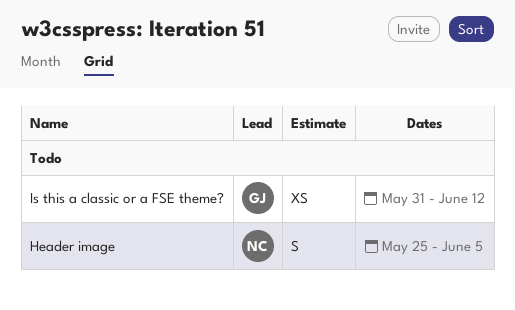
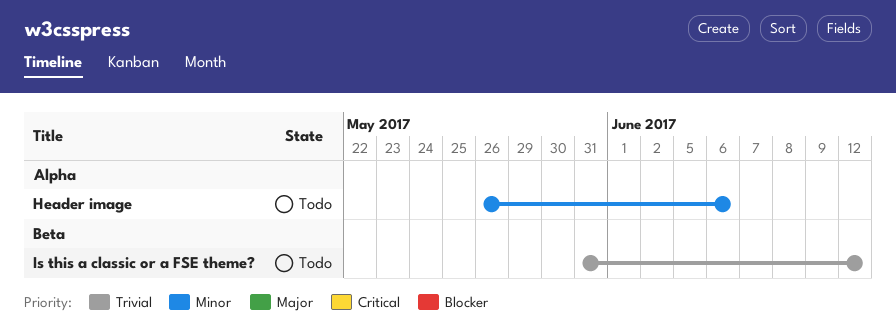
Header image, start: May 25 -> May 26
Header image, due: Jun 5 -> Jun 6

